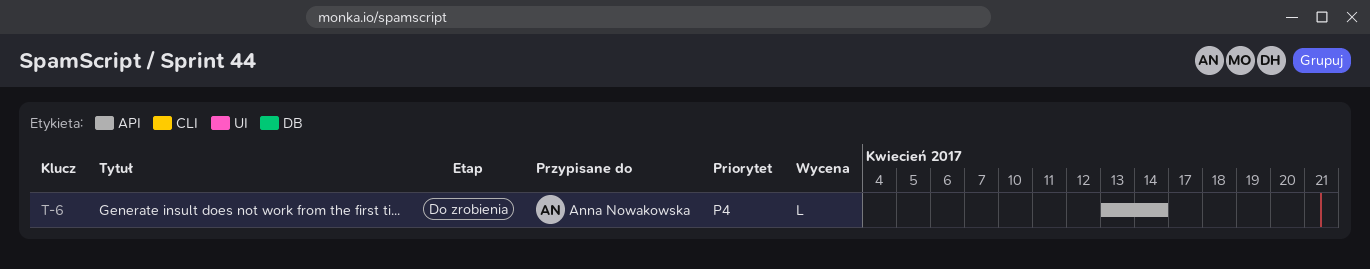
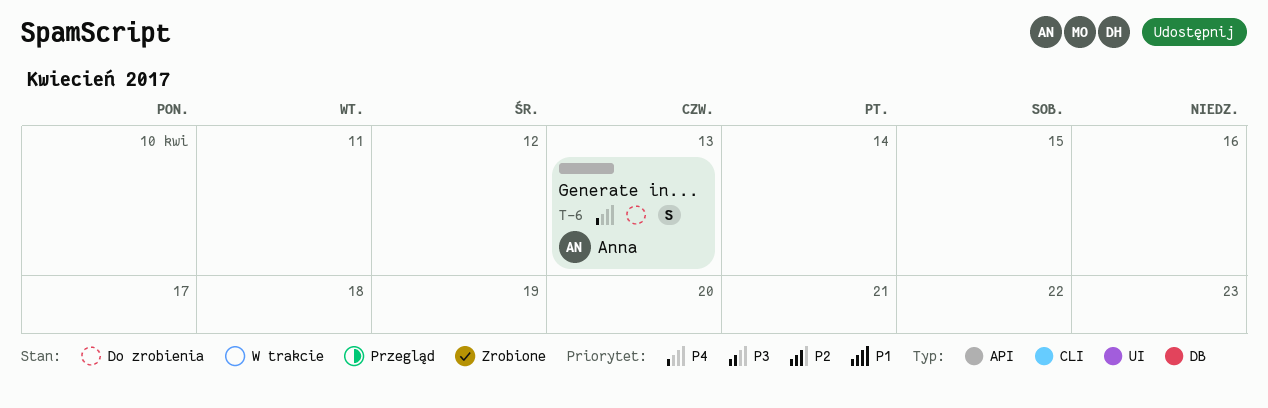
T-6, estimate: L -> S
T-6, due: Apr 14 -> Apr 13

